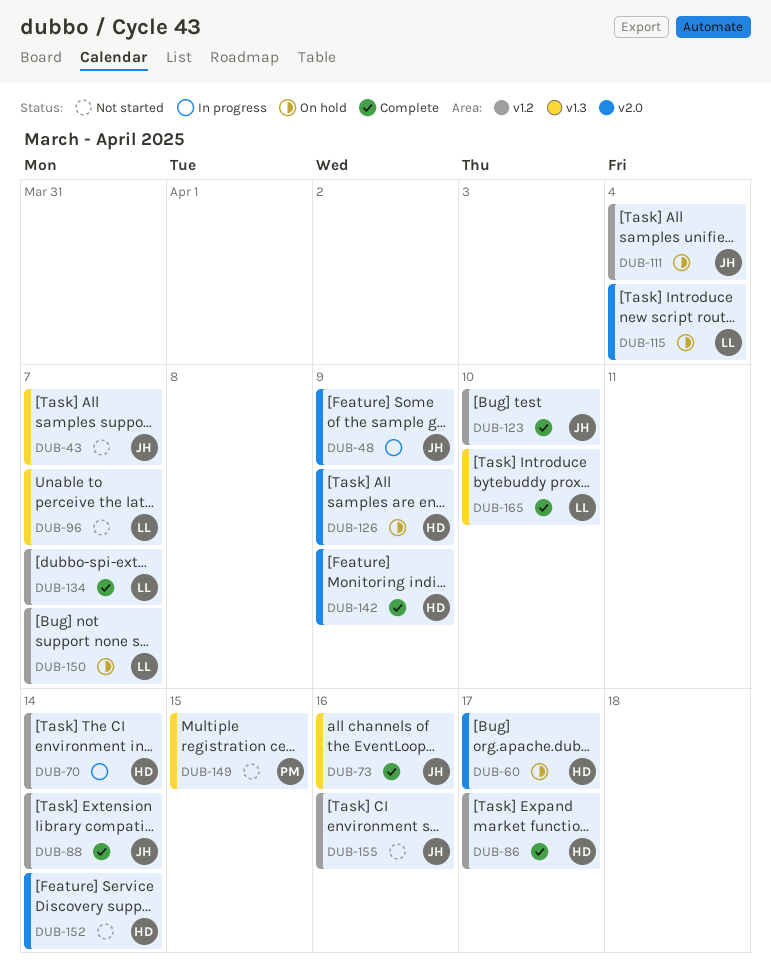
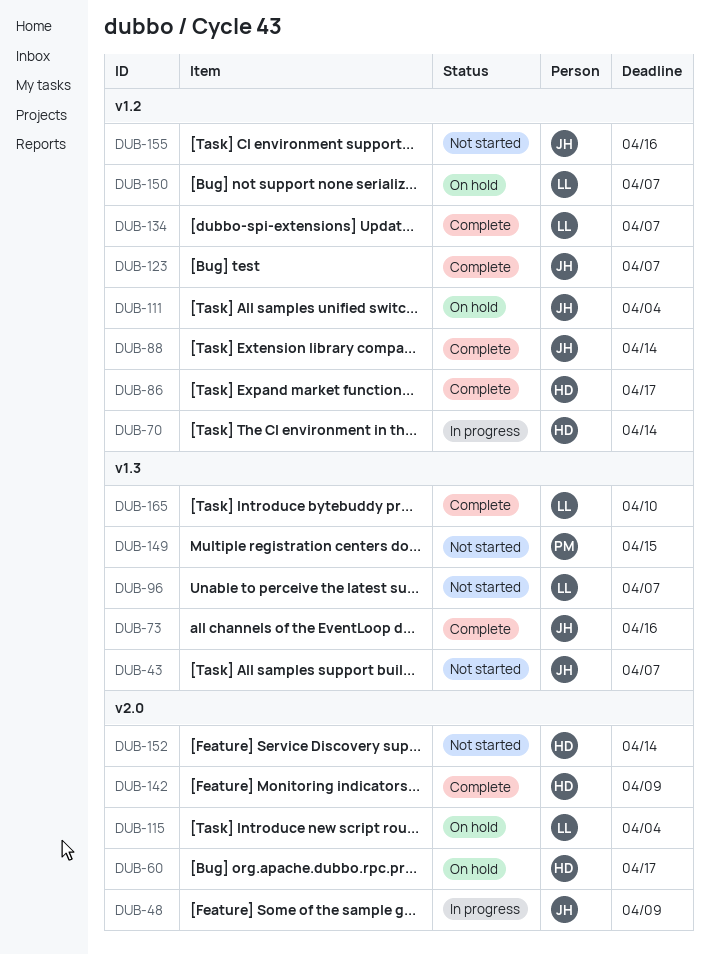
DUB-123, due: Apr 10 -> Apr 7
DUB-126: present -> none

